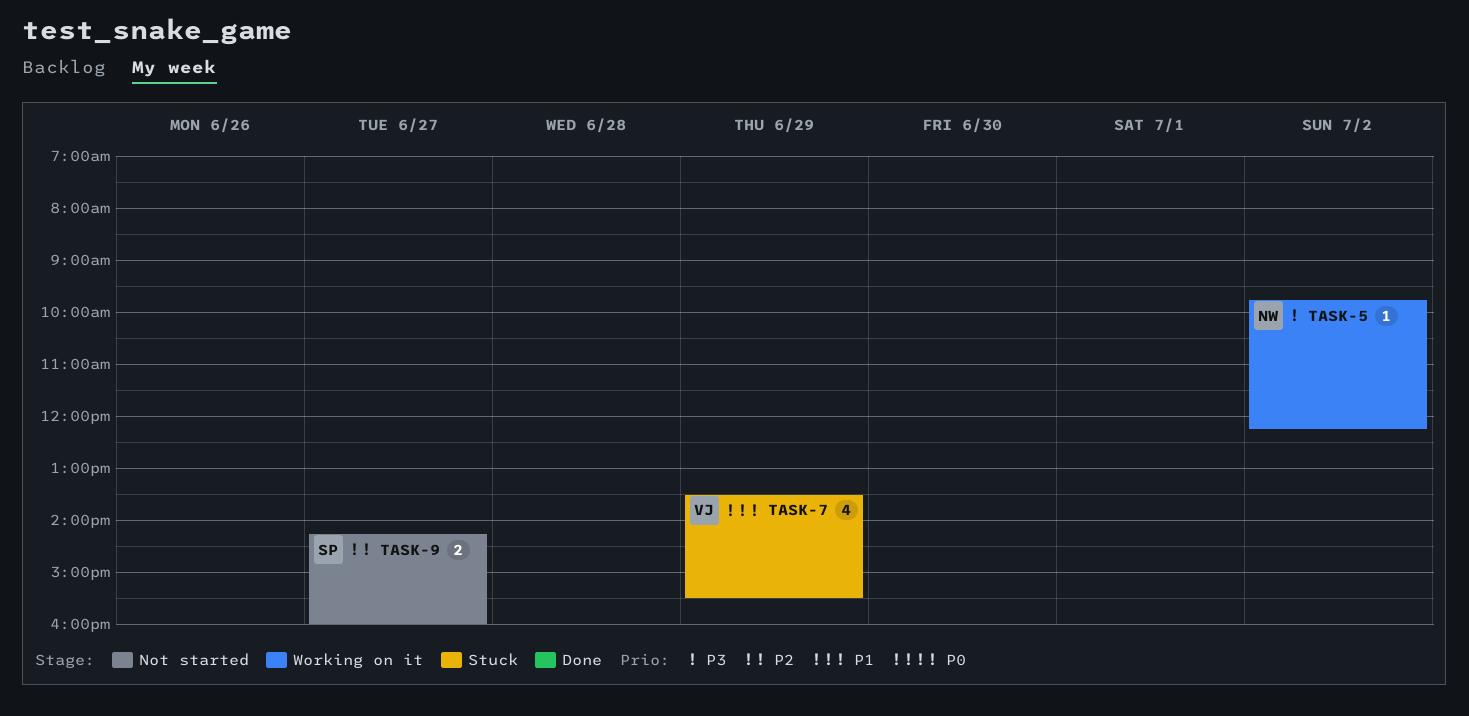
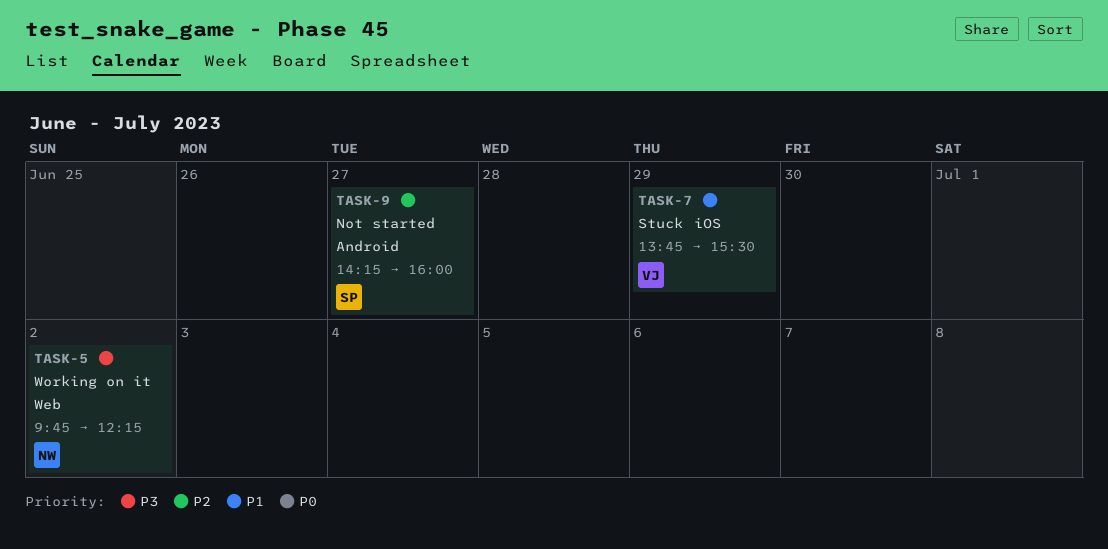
TASK-7, begins: 13:30 -> 13:45

